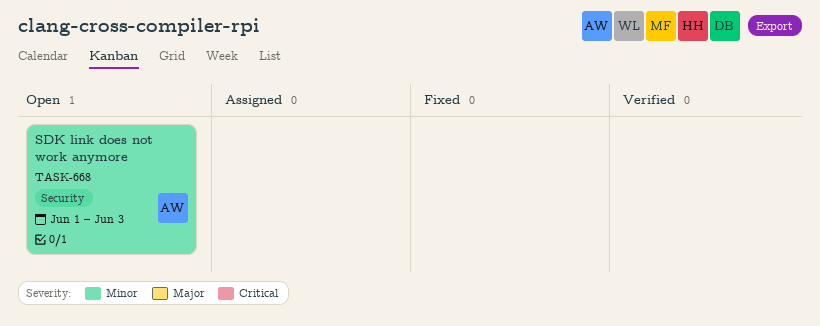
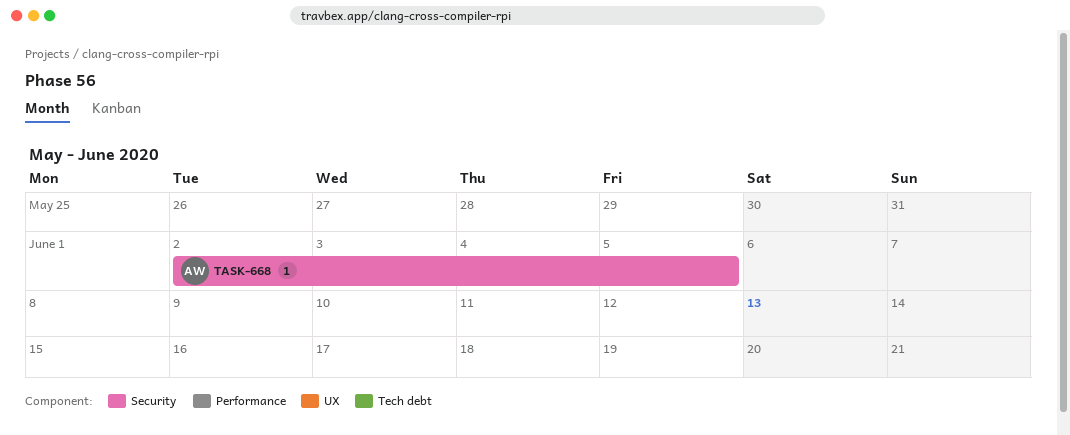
TASK-668, start: Jun 1 -> Jun 2
TASK-668, due: Jun 3 -> Jun 5

